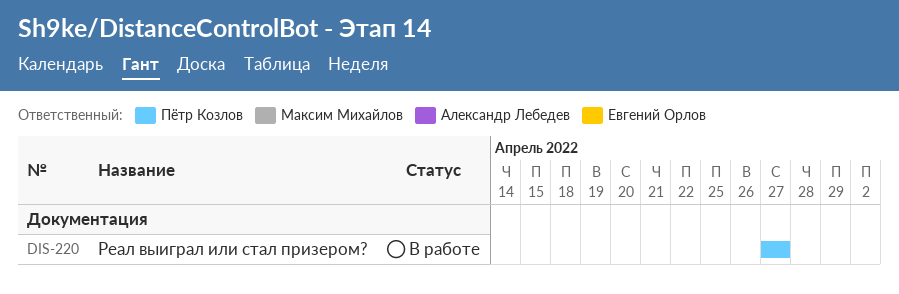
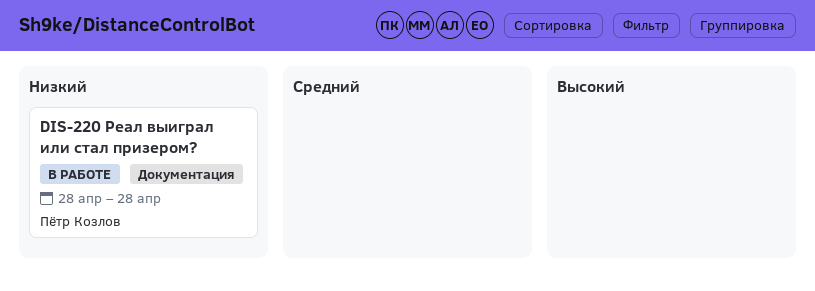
DIS-220, start: Apr 27 -> Apr 28
DIS-220, due: Apr 27 -> Apr 28

